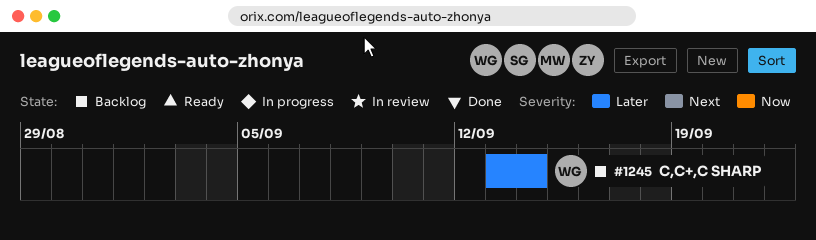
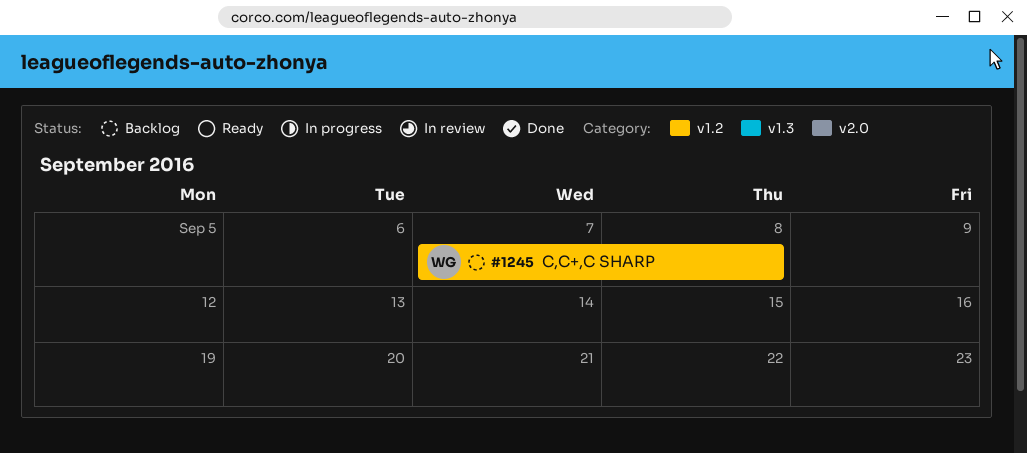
#1245, start: Sep 13 -> Sep 7
#1245, due: Sep 14 -> Sep 8

